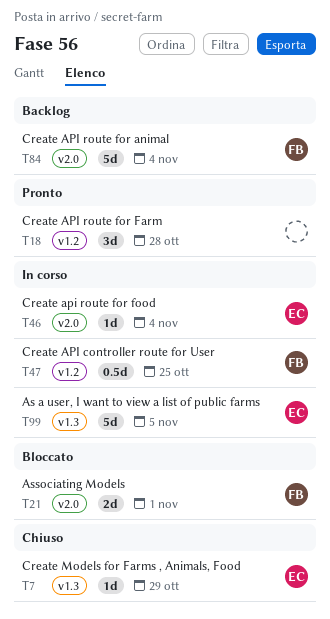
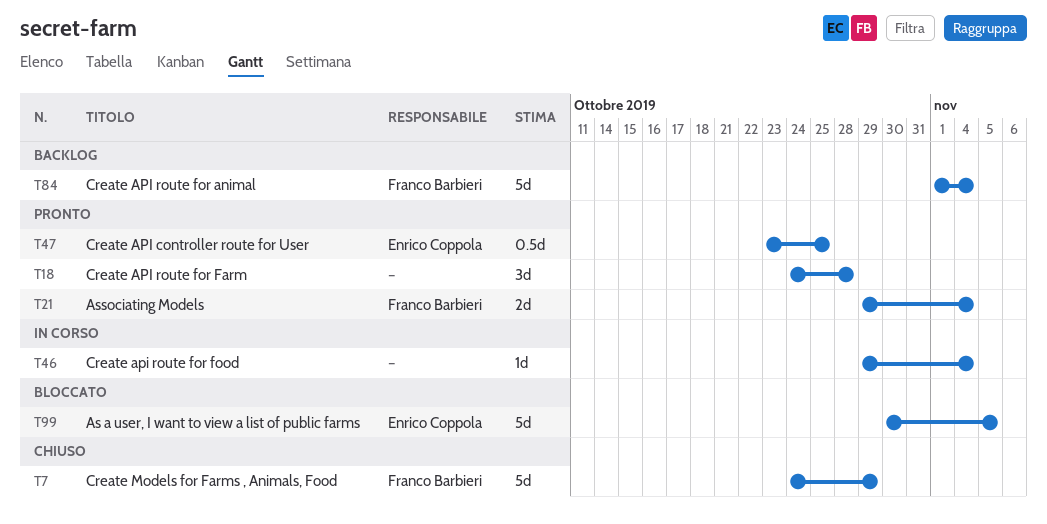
T7, owner: Enrico Coppola -> Franco Barbieri
T7, estimate: 1d -> 5d
T21, status: Bloccato -> Pronto
T21, due: Nov 1 -> Nov 4
T46, owner: Enrico Coppola -> none
T47, status: In corso -> Pronto
T47, owner: Franco Barbieri -> Enrico Coppola
T99, status: In corso -> Bloccato

